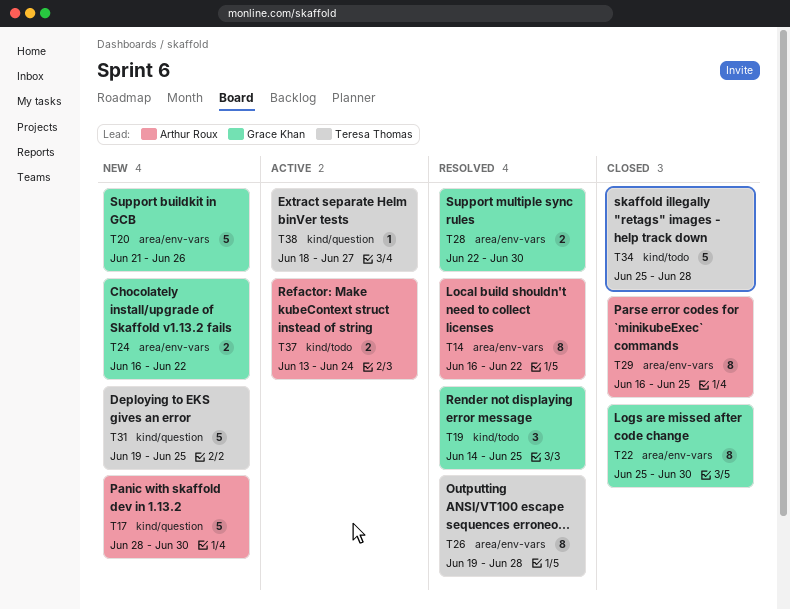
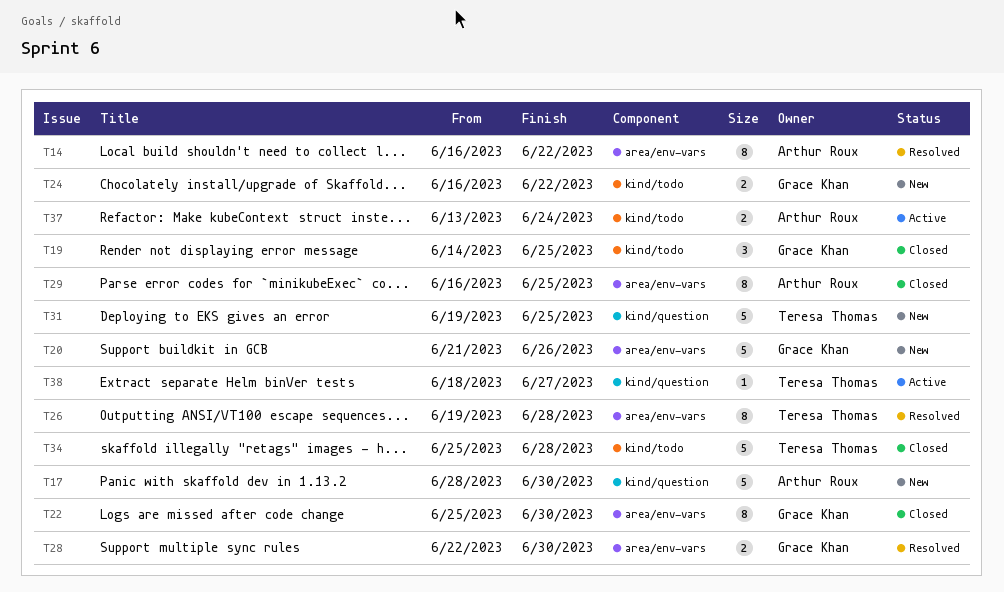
T19, status: Resolved -> Closed
T24, label: area/env-vars -> kind/todo

